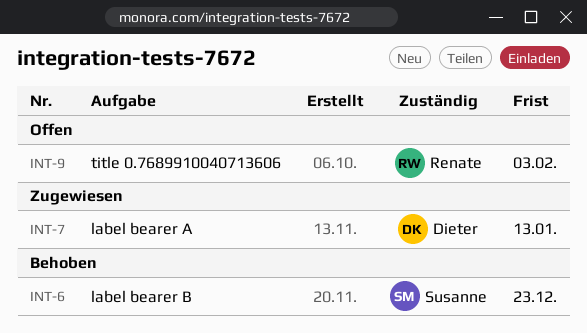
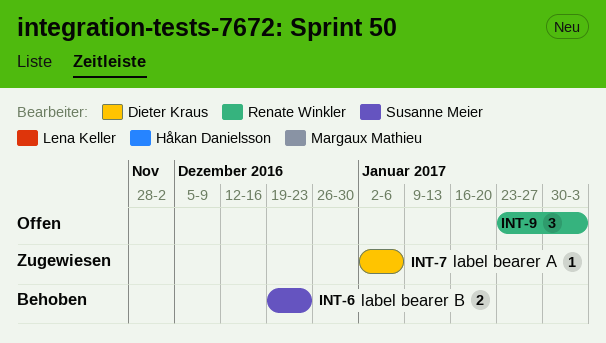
INT-7, due: Jan 13 -> Jan 6

